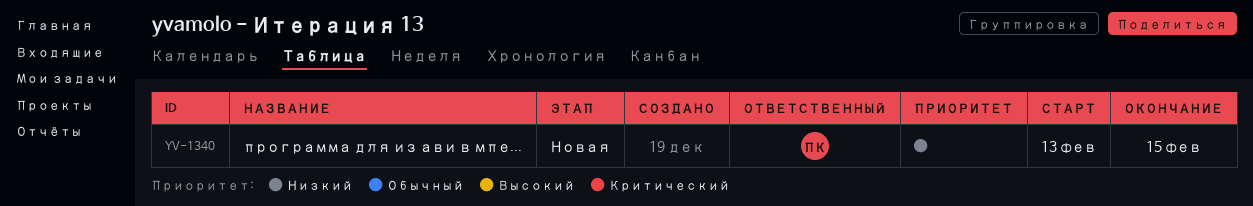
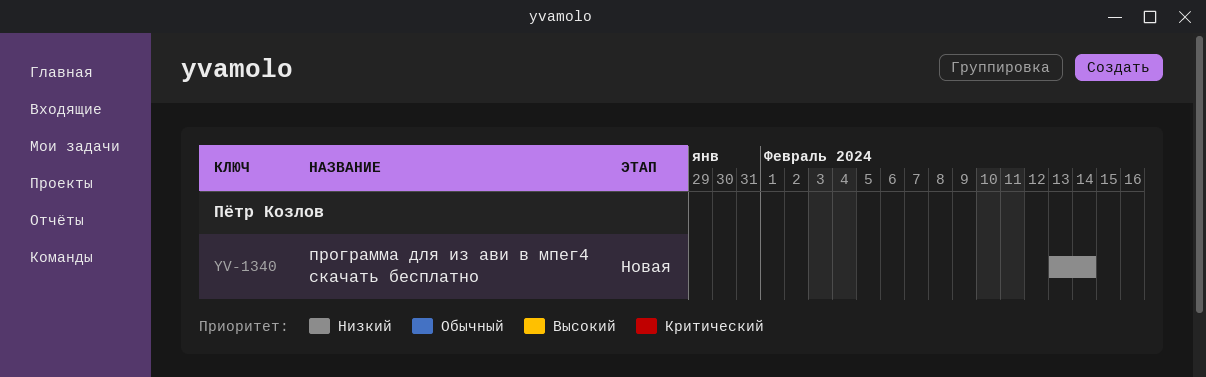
YV-1340, due: Feb 15 -> Feb 14

